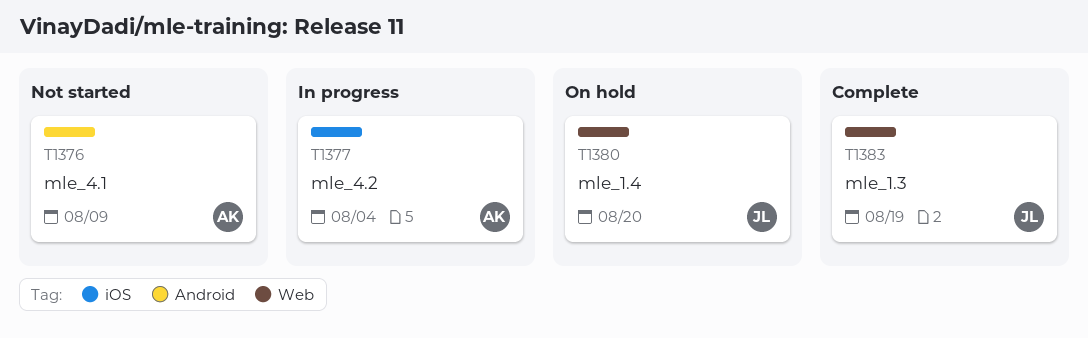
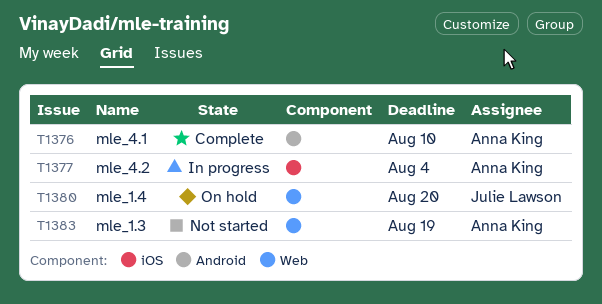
T1376, status: Not started -> Complete
T1376, due: Aug 9 -> Aug 10
T1383, status: Complete -> Not started
T1383, owner: Julie Lawson -> Anna King

